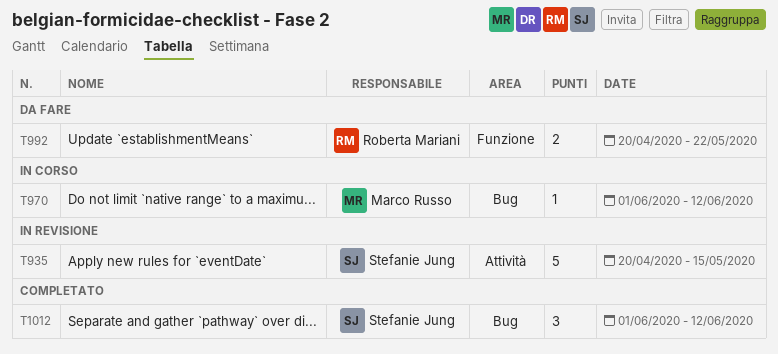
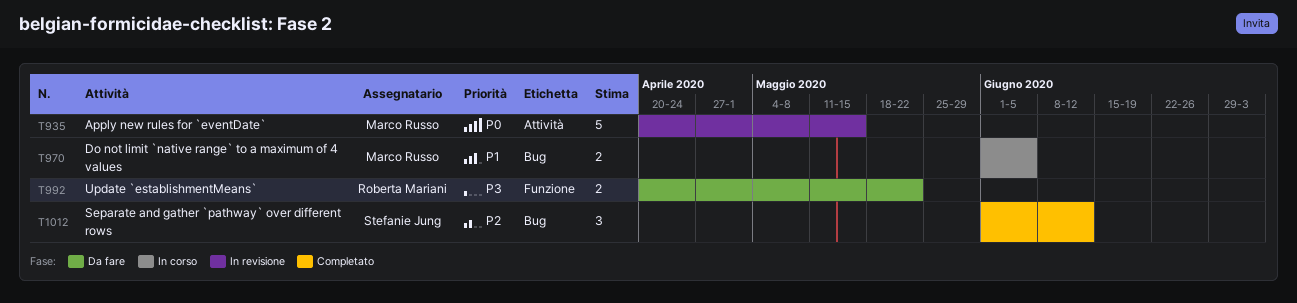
T935, owner: Stefanie Jung -> Marco Russo
T970, estimate: 1 -> 2
T970, due: Jun 12 -> Jun 5

